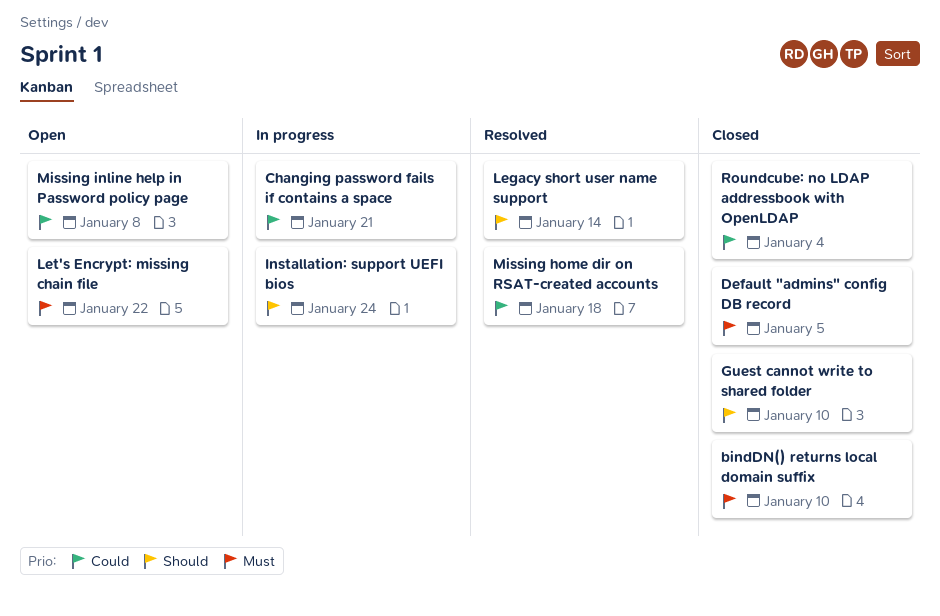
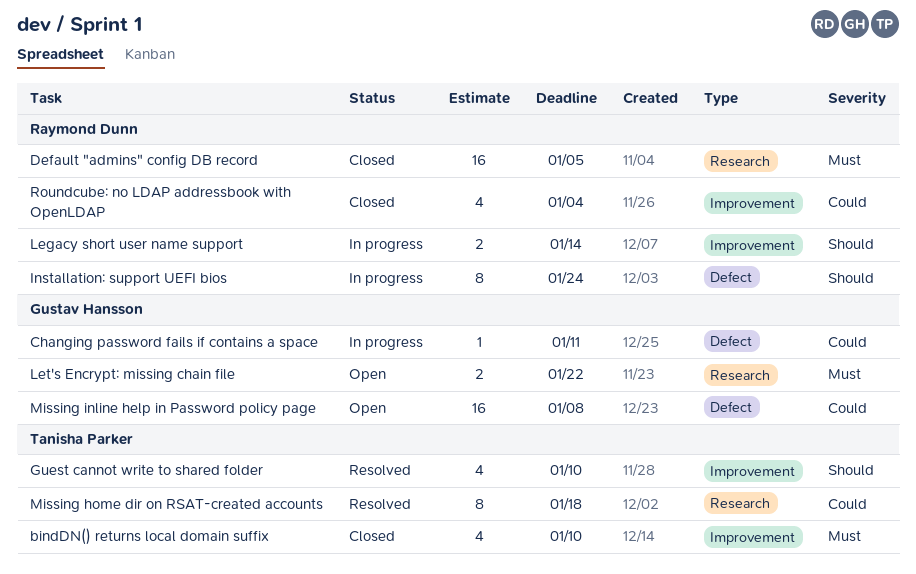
Changing password fails if contains a space, due: Jan 21 -> Jan 11
Guest cannot write to shared folder, status: Closed -> Resolved
Legacy short user name support, status: Resolved -> In progress

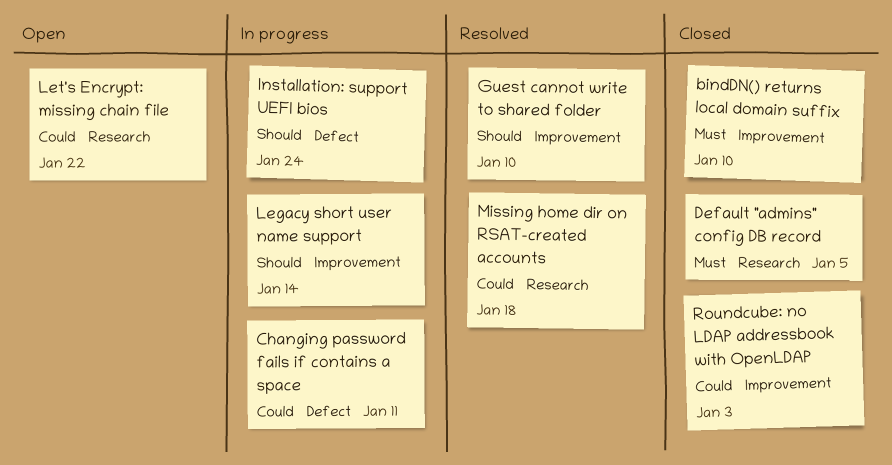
Let's Encrypt: missing chain file, priority: Must -> Could
Missing inline help in Password policy page: present -> none
Roundcube: no LDAP addressbook with OpenLDAP, due: Jan 4 -> Jan 3

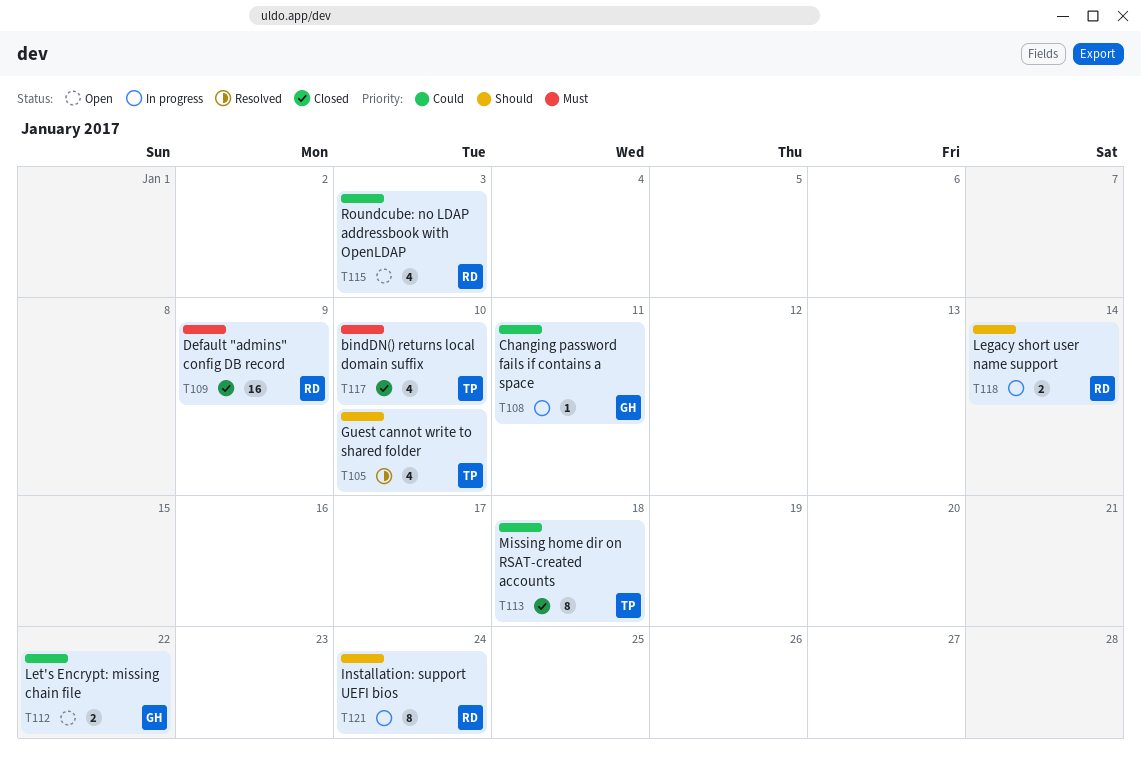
Default "admins" config DB record, due: Jan 5 -> Jan 9
Missing home dir on RSAT-created accounts, status: Resolved -> Closed
Roundcube: no LDAP addressbook with OpenLDAP, status: Closed -> Open

